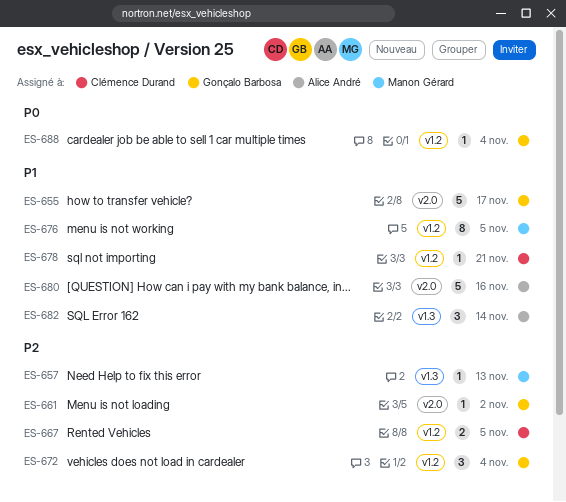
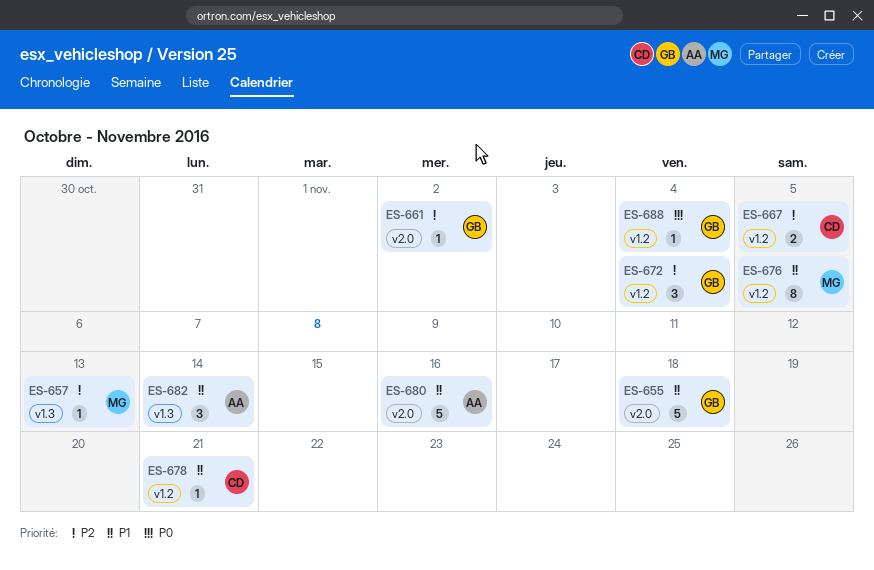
ES-655, due: Nov 17 -> Nov 18

